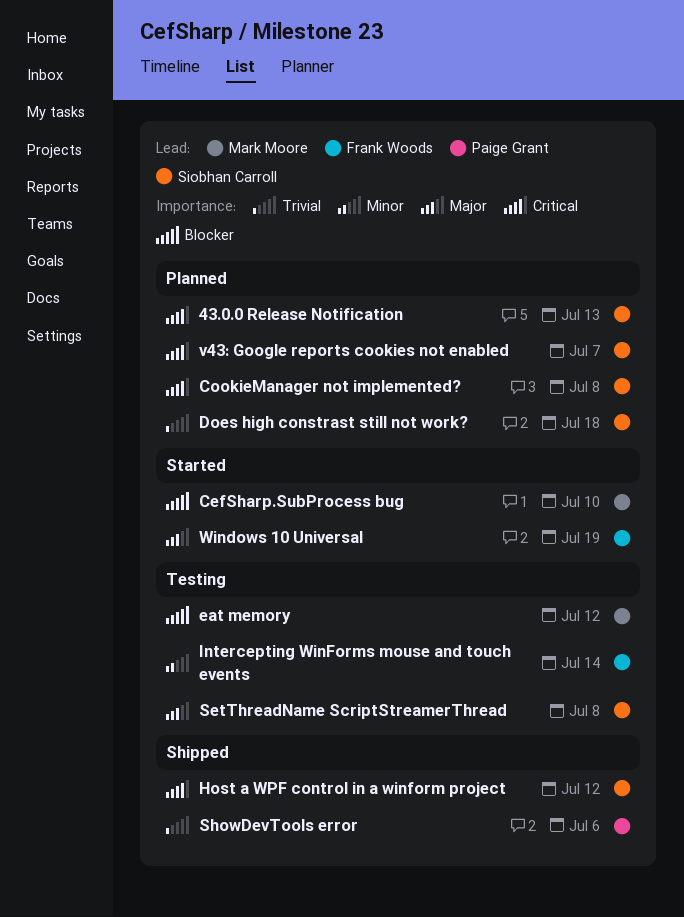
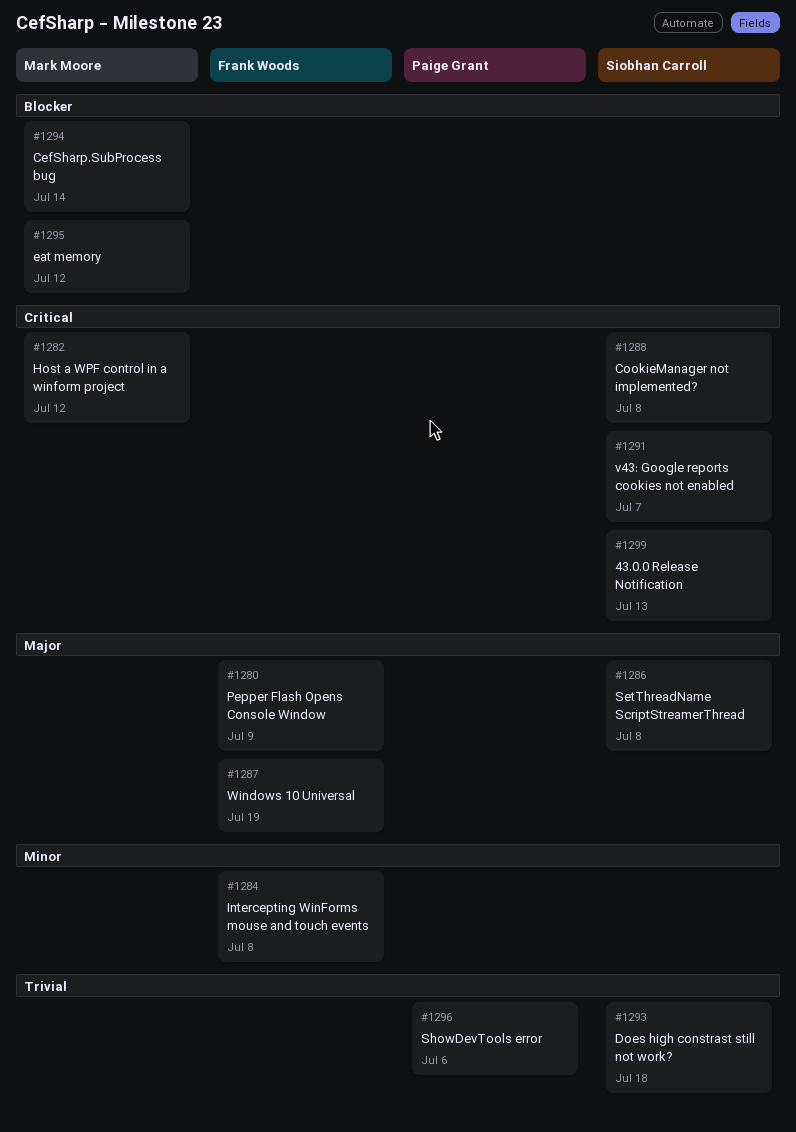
CefSharp.SubProcess bug, due: Jul 10 -> Jul 14
Host a WPF control in a winform project, owner: Siobhan Carroll -> Mark Moore
Intercepting WinForms mouse and touch events, due: Jul 14 -> Jul 8
Pepper Flash Opens Console Window: none -> present

